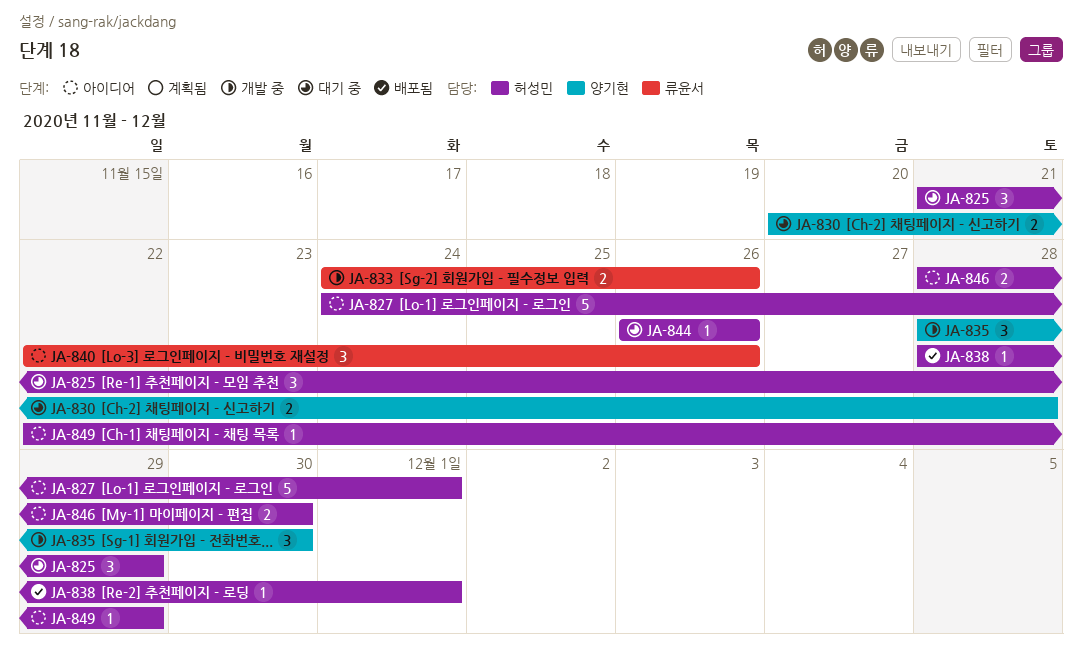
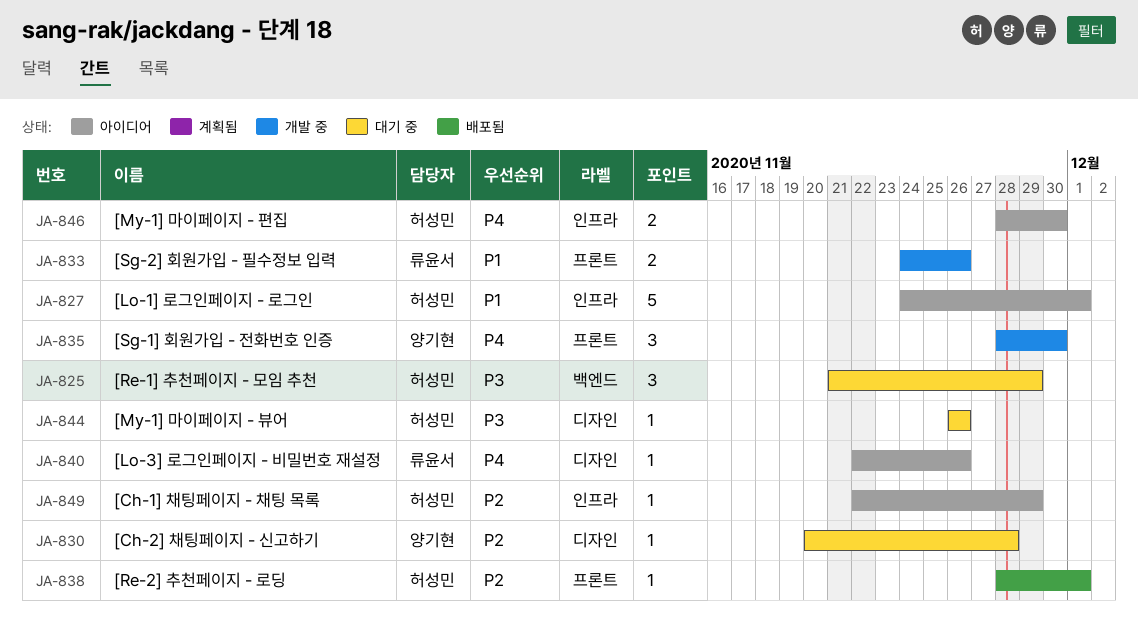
JA-830, estimate: 2 -> 1
JA-840, estimate: 3 -> 1

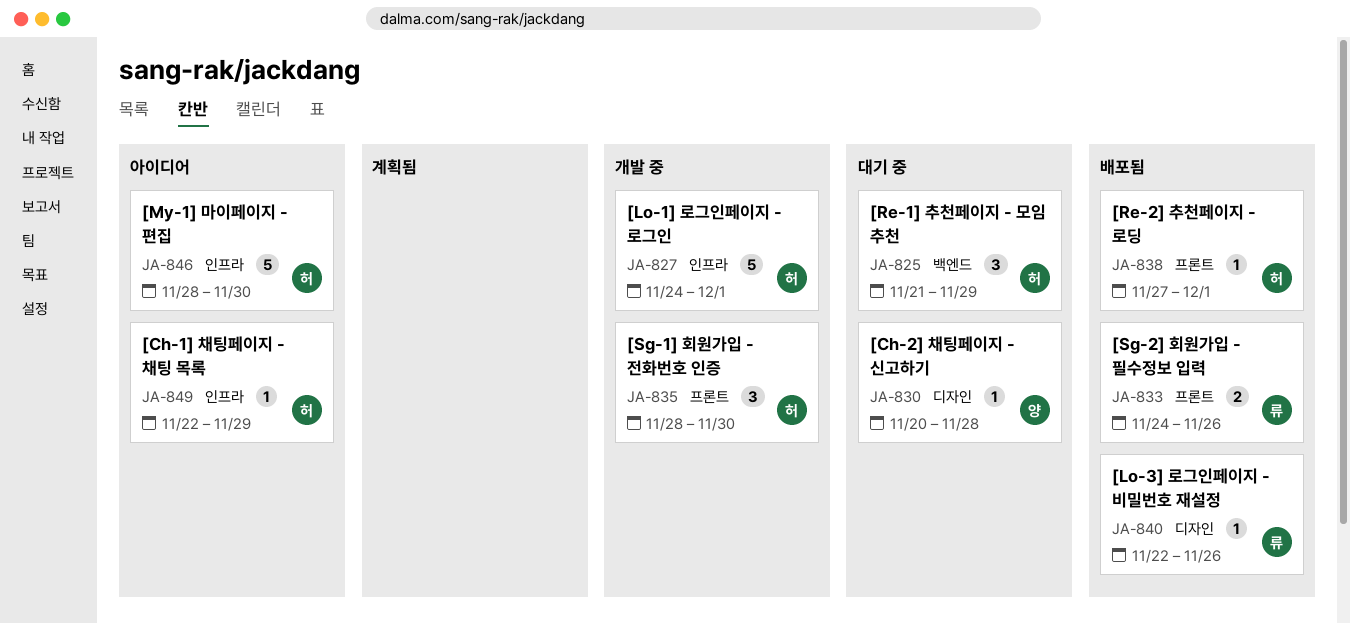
JA-827, status: 아이디어 -> 개발 중
JA-833, status: 개발 중 -> 배포됨
JA-835, owner: 양기현 -> 허성민
JA-838, start: Nov 28 -> Nov 27
JA-840, status: 아이디어 -> 배포됨
JA-844: present -> none
JA-846, estimate: 2 -> 5

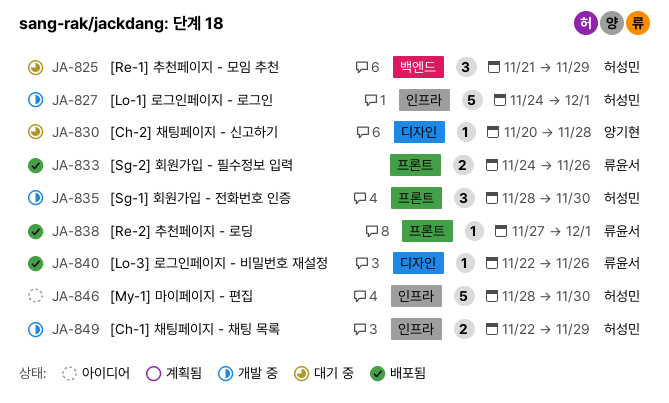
JA-838, owner: 허성민 -> 류윤서
JA-849, status: 아이디어 -> 개발 중
JA-849, estimate: 1 -> 2

